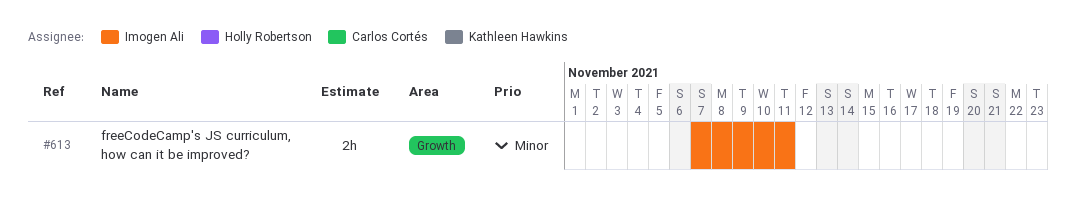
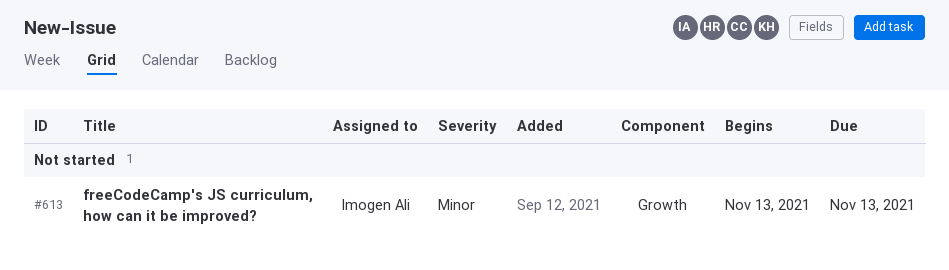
#613, start: Nov 7 -> Nov 13
#613, due: Nov 11 -> Nov 13

